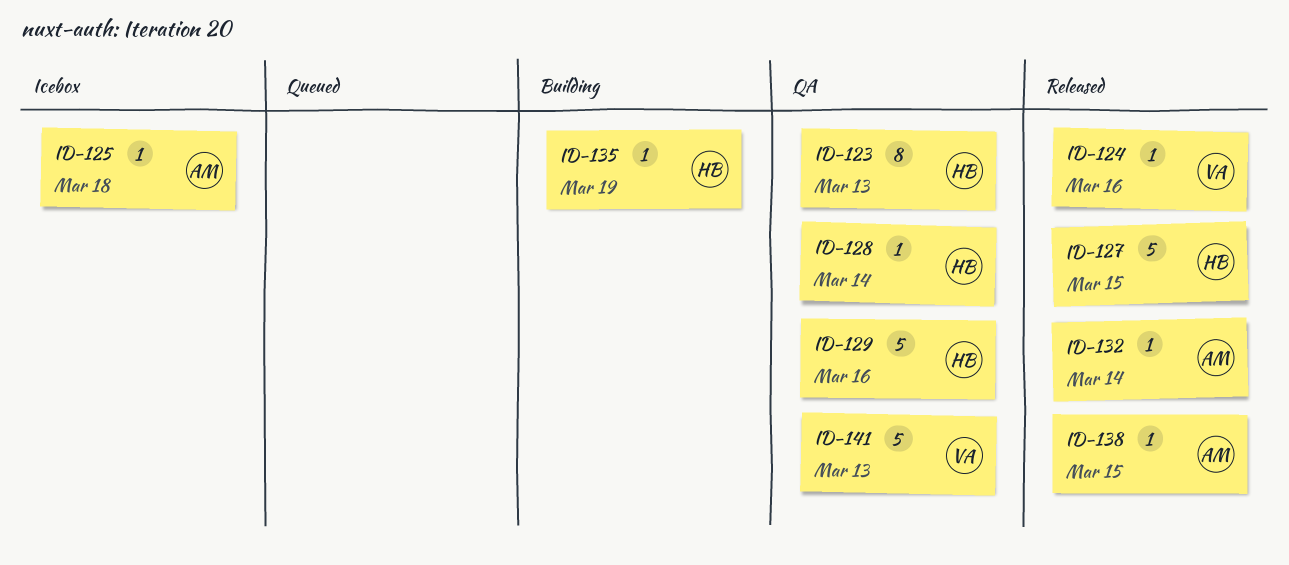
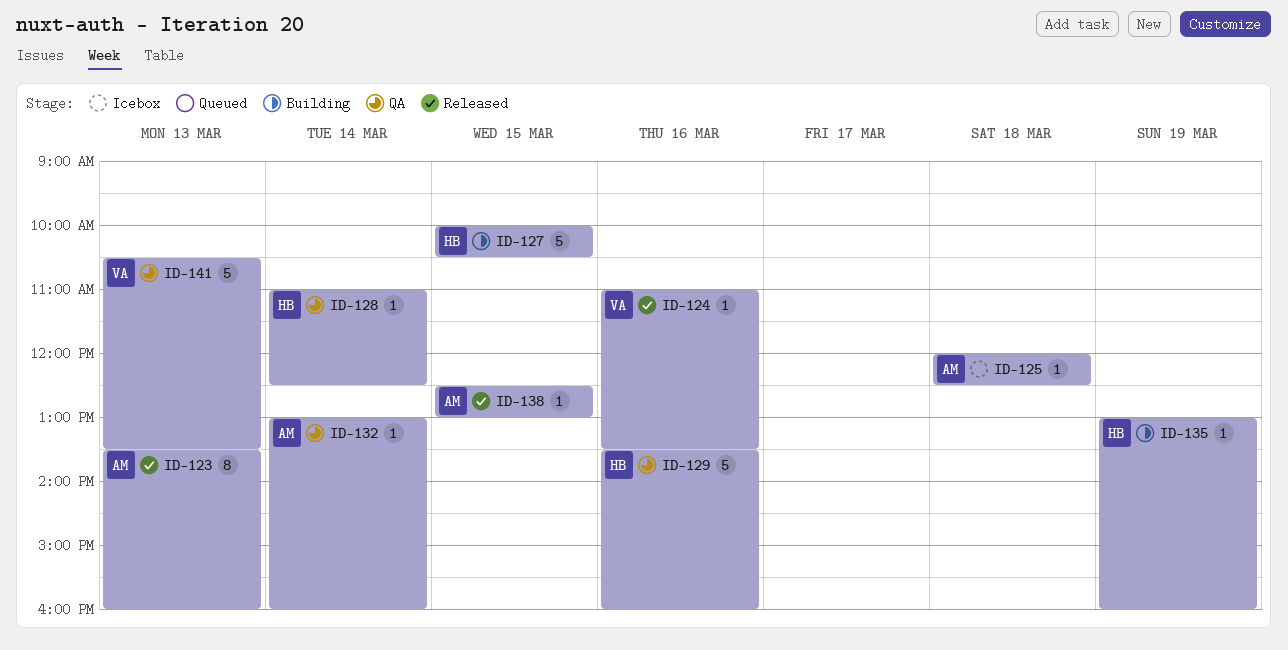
ID-123, status: QA -> Released
ID-123, owner: HB -> AM
ID-127, status: Released -> Building
ID-132, status: Released -> QA

